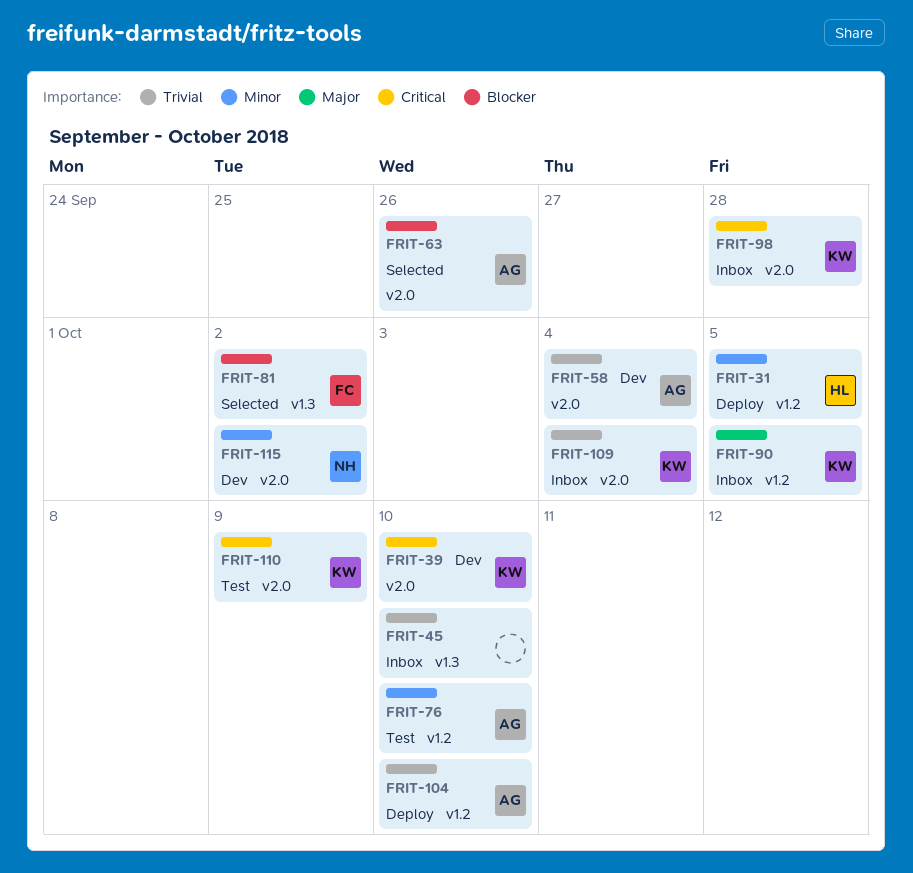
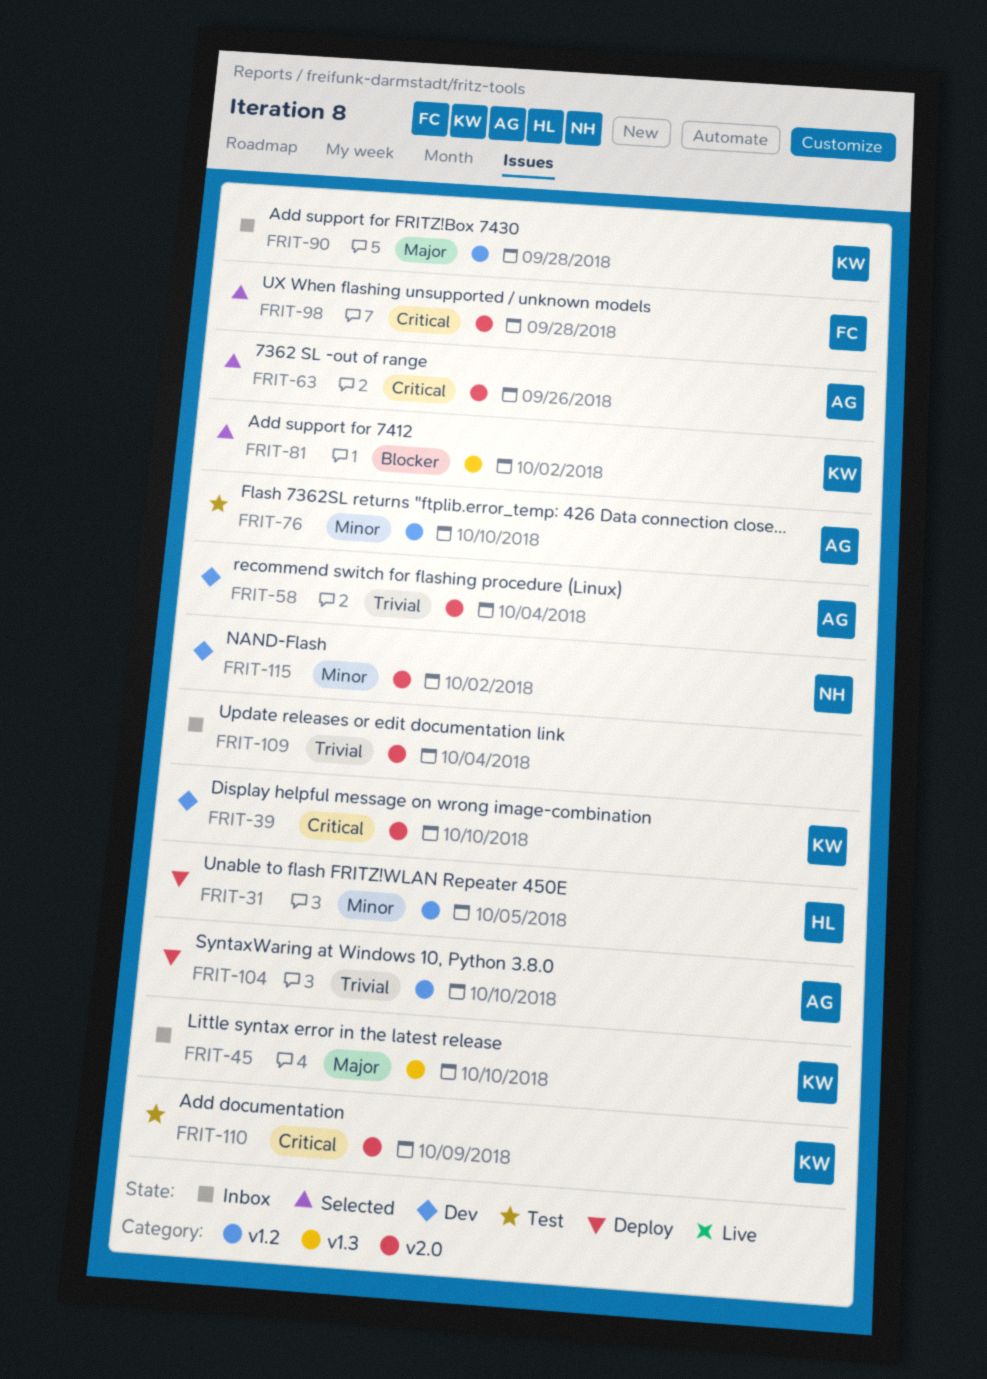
FRIT-45, owner: none -> KW
FRIT-45, priority: Trivial -> Major
FRIT-63, priority: Blocker -> Critical
FRIT-81, owner: FC -> KW
FRIT-90, due: Oct 5 -> Sep 28
FRIT-98, status: Inbox -> Selected
FRIT-98, owner: KW -> FC
FRIT-109, owner: KW -> none

